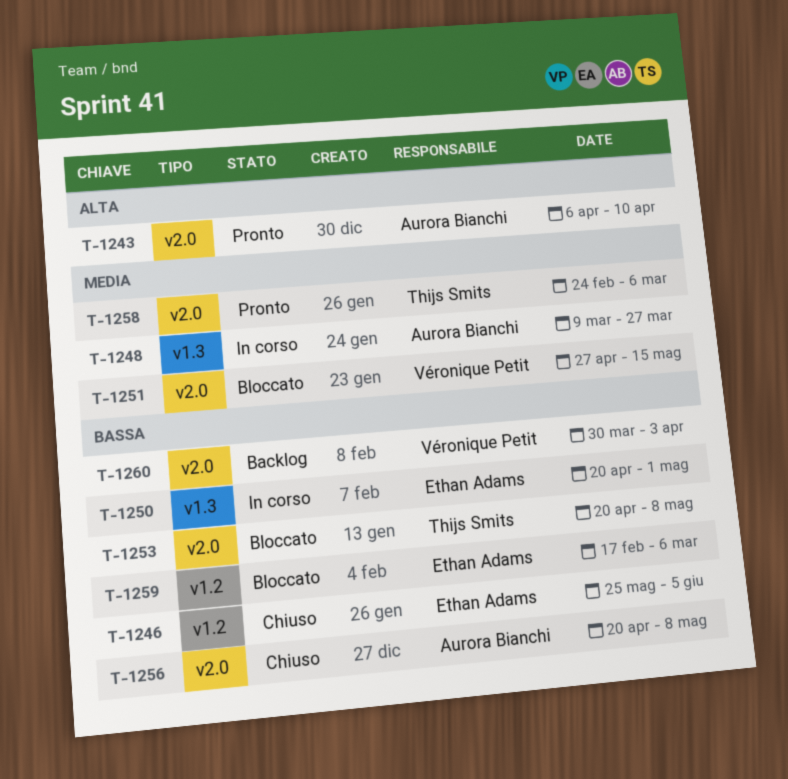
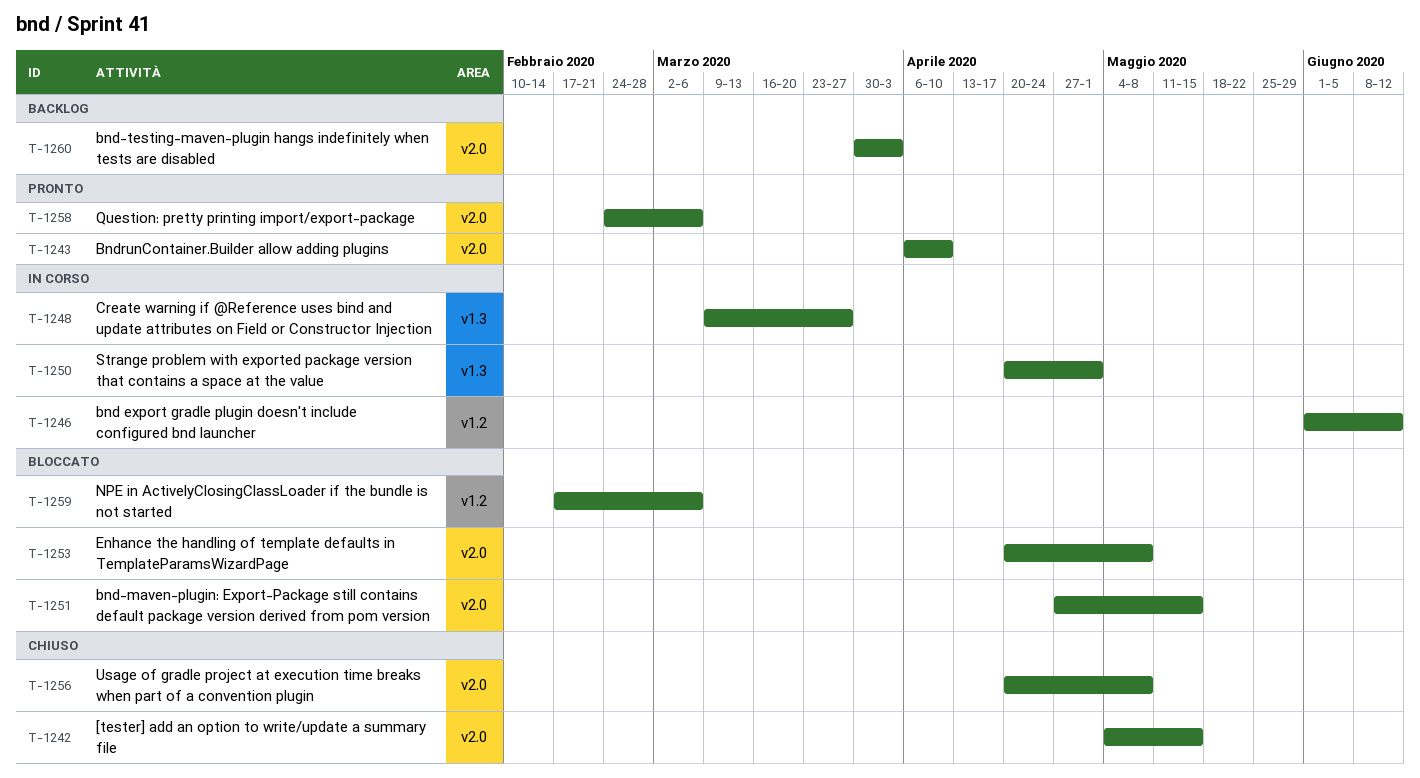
T-1242: none -> present
T-1246, status: Chiuso -> In corso
T-1246, start: May 25 -> Jun 1
T-1246, due: Jun 5 -> Jun 12

